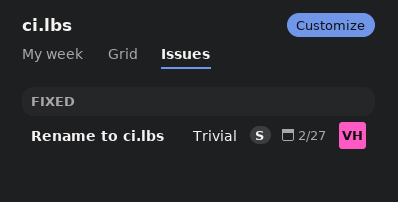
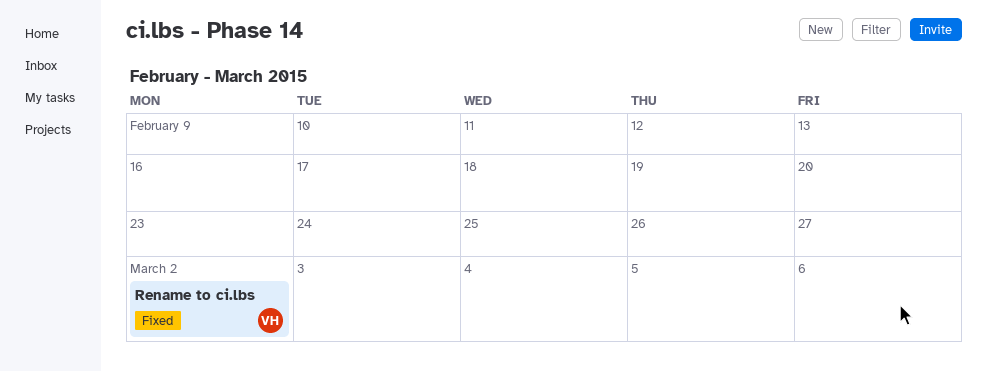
Rename to ci.lbs, due: Feb 27 -> Mar 2

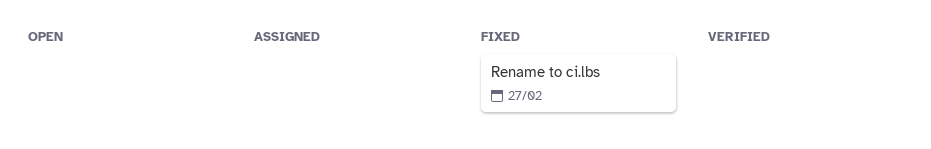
Rename to ci.lbs, due: Mar 2 -> Feb 27

